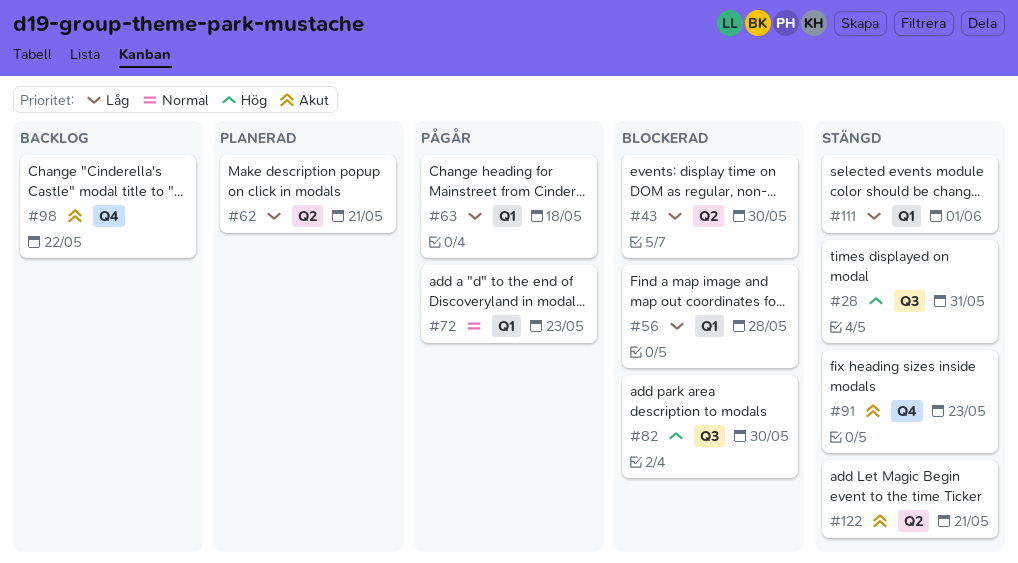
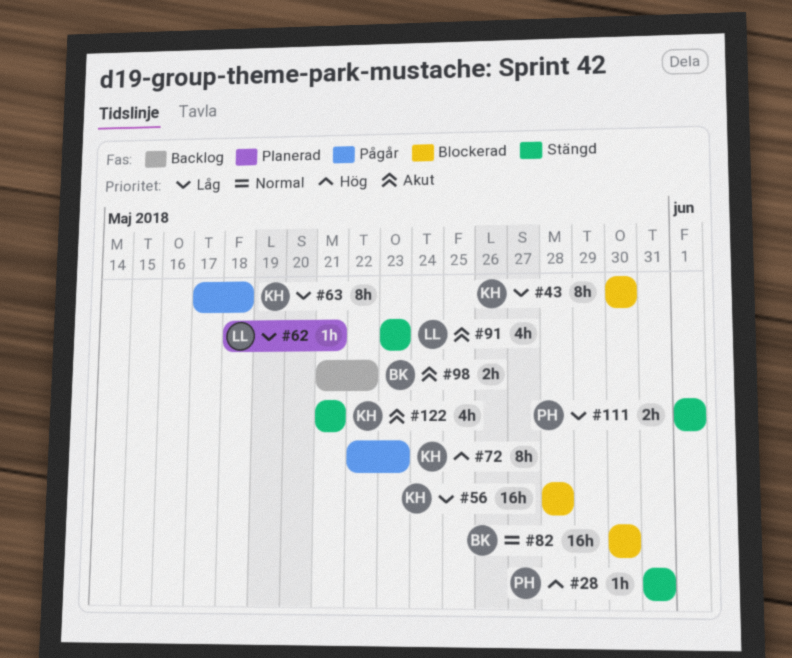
#72, priority: Normal -> Hög
#82, priority: Hög -> Normal

